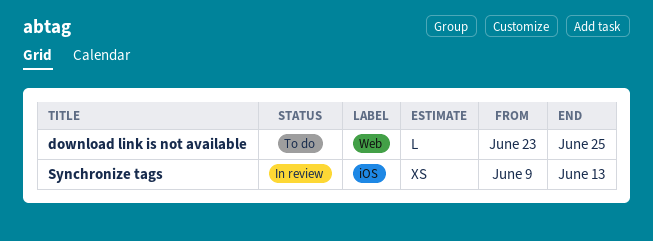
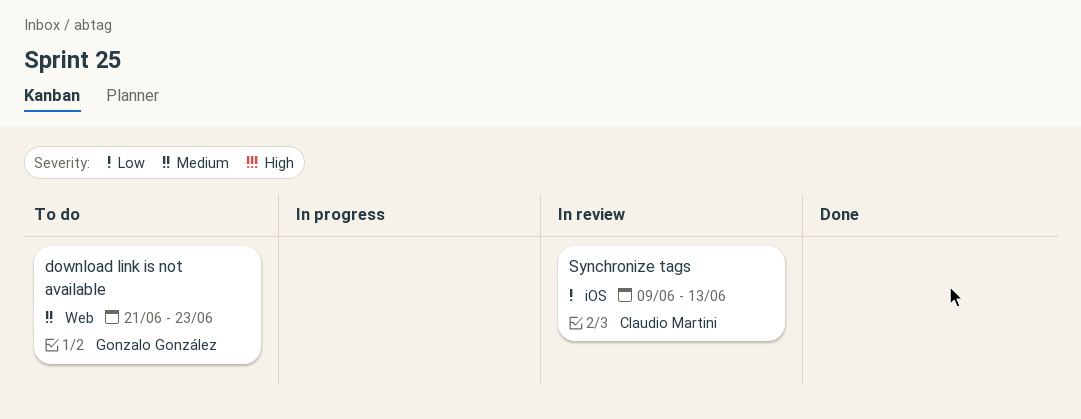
download link is not available, start: Jun 23 -> Jun 21
download link is not available, due: Jun 25 -> Jun 23

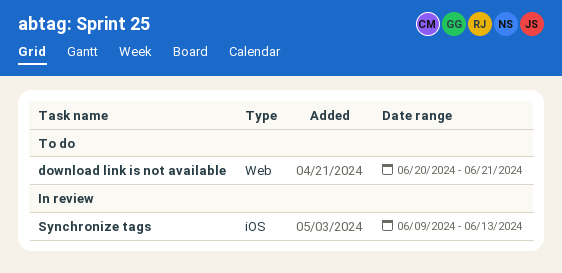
download link is not available, start: Jun 21 -> Jun 20
download link is not available, due: Jun 23 -> Jun 21

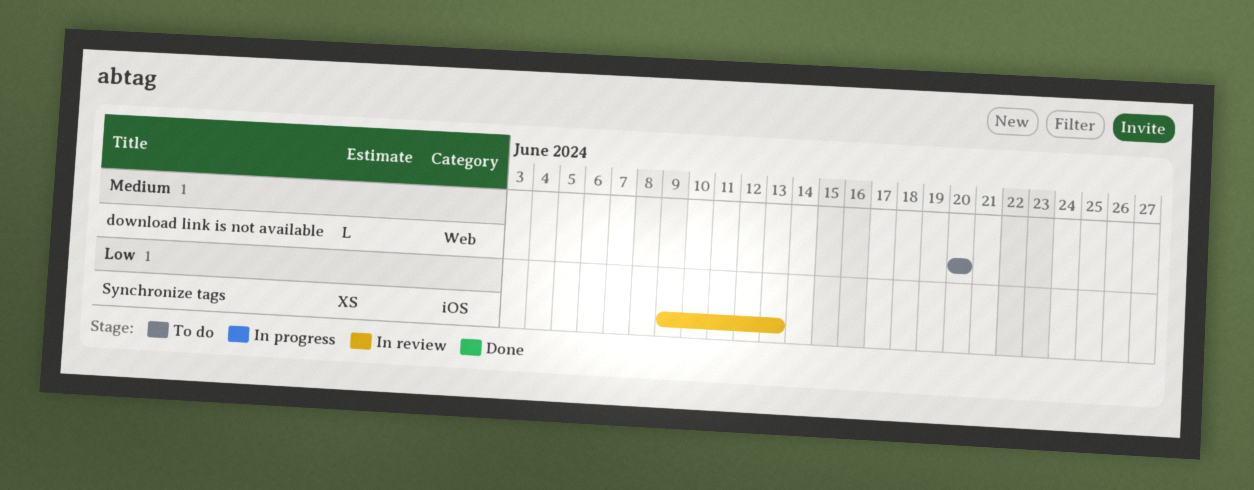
download link is not available, due: Jun 21 -> Jun 20

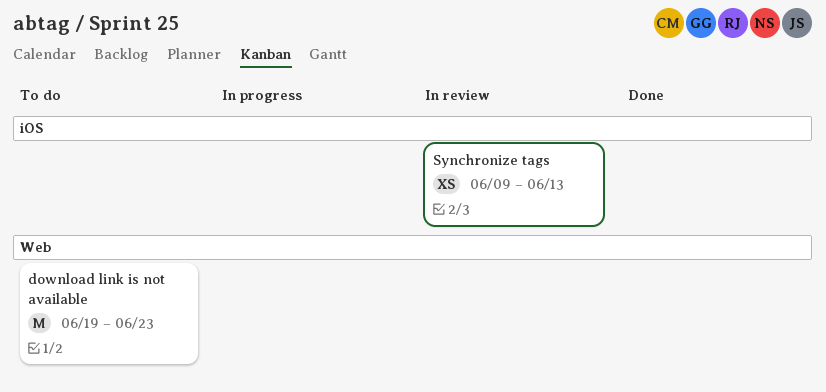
download link is not available, estimate: L -> M
download link is not available, start: Jun 20 -> Jun 19
download link is not available, due: Jun 20 -> Jun 23

